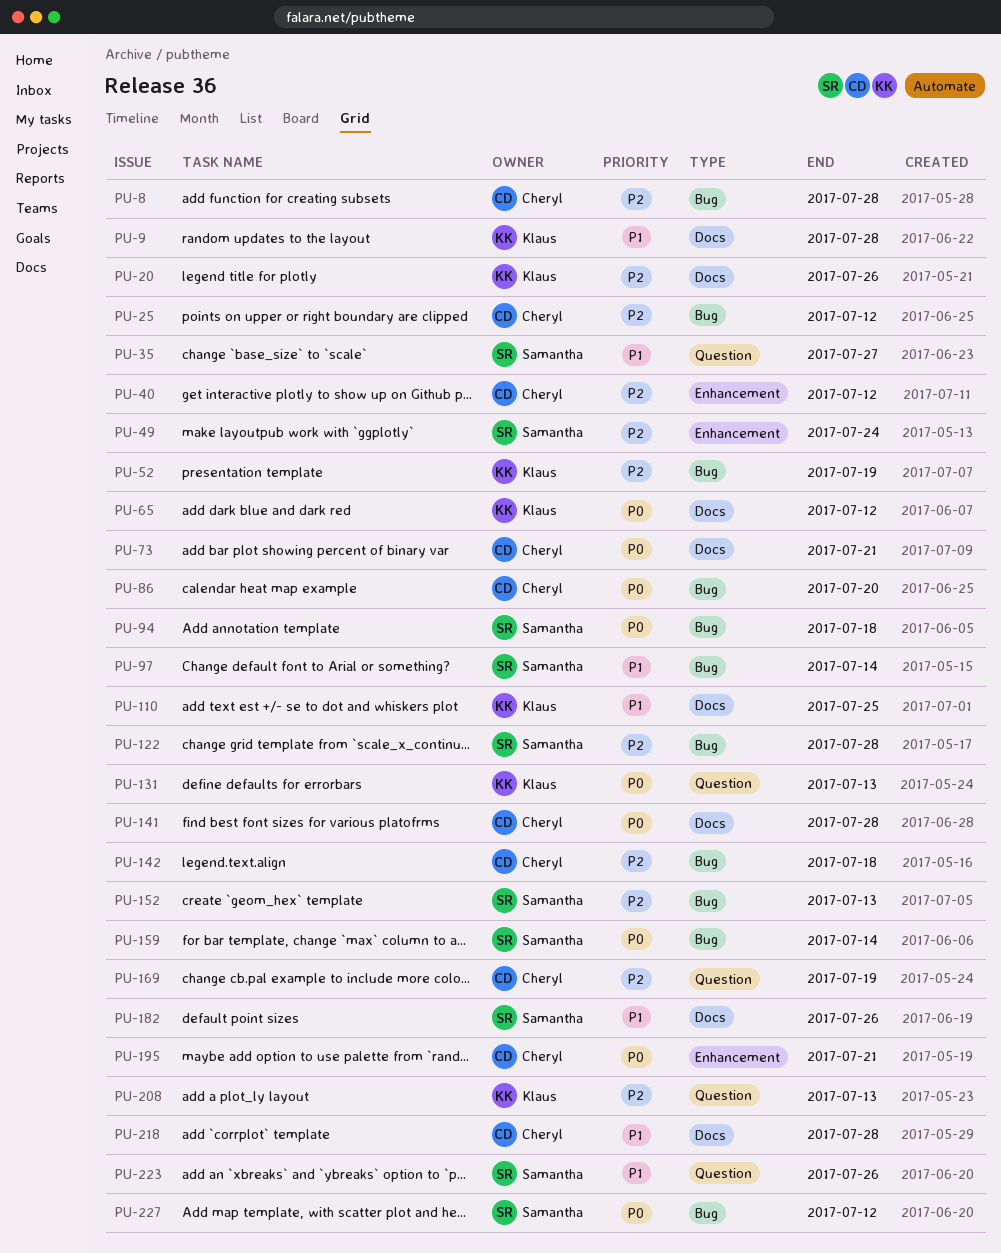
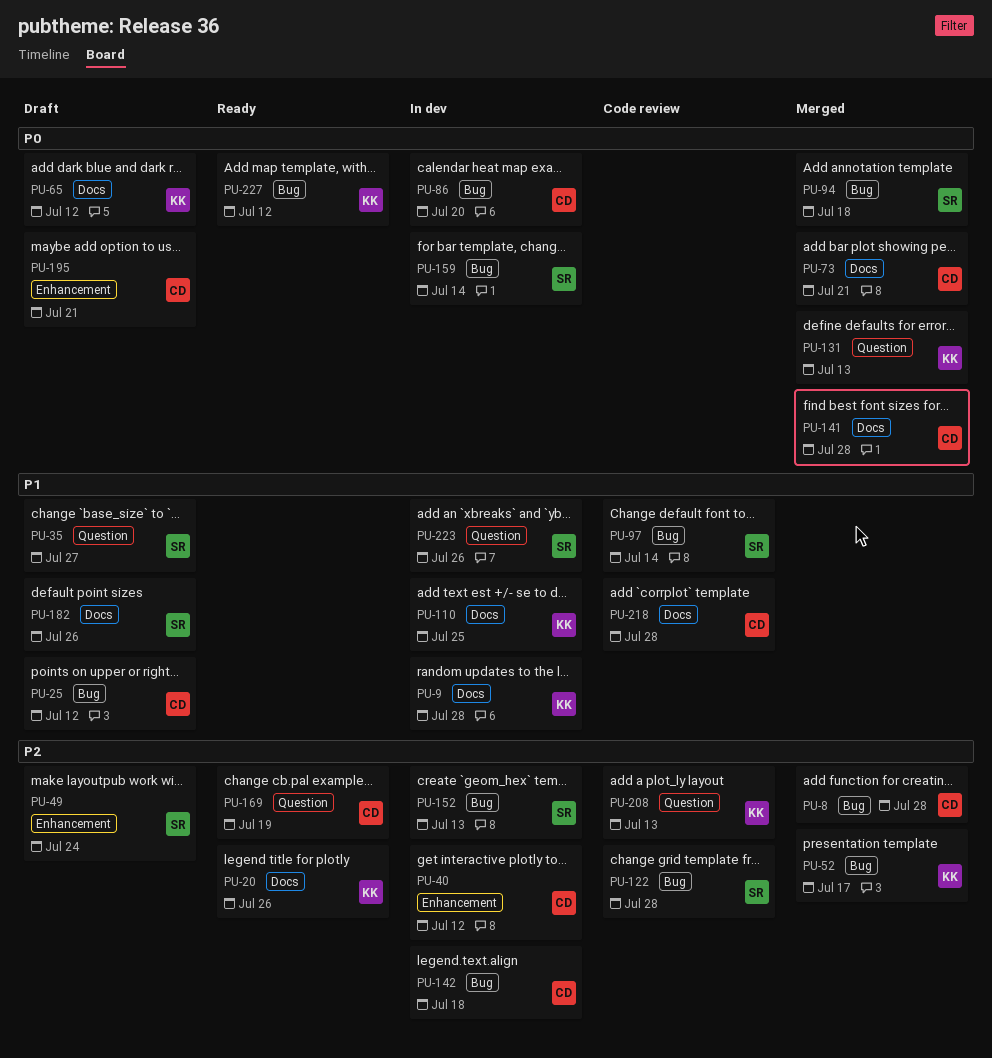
PU-25, priority: P2 -> P1
PU-52, due: Jul 19 -> Jul 17
PU-227, owner: Samantha -> Klaus

